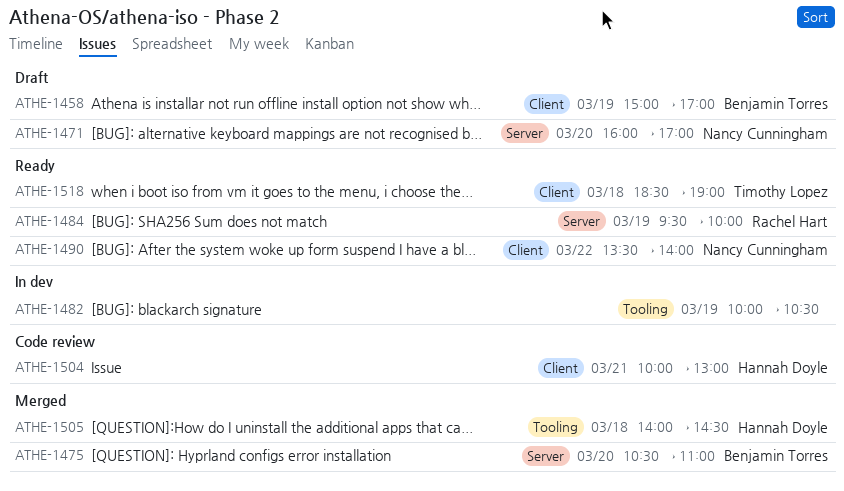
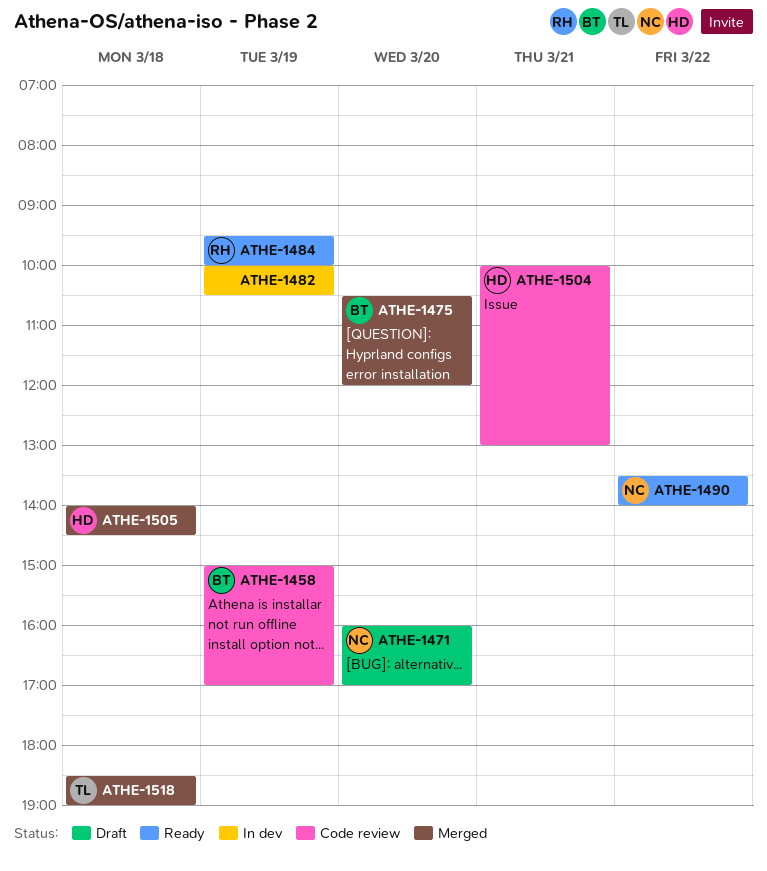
ATHE-1458, status: Draft -> Code review
ATHE-1475, ends: 11:00 -> 12:00
ATHE-1518, status: Ready -> Merged

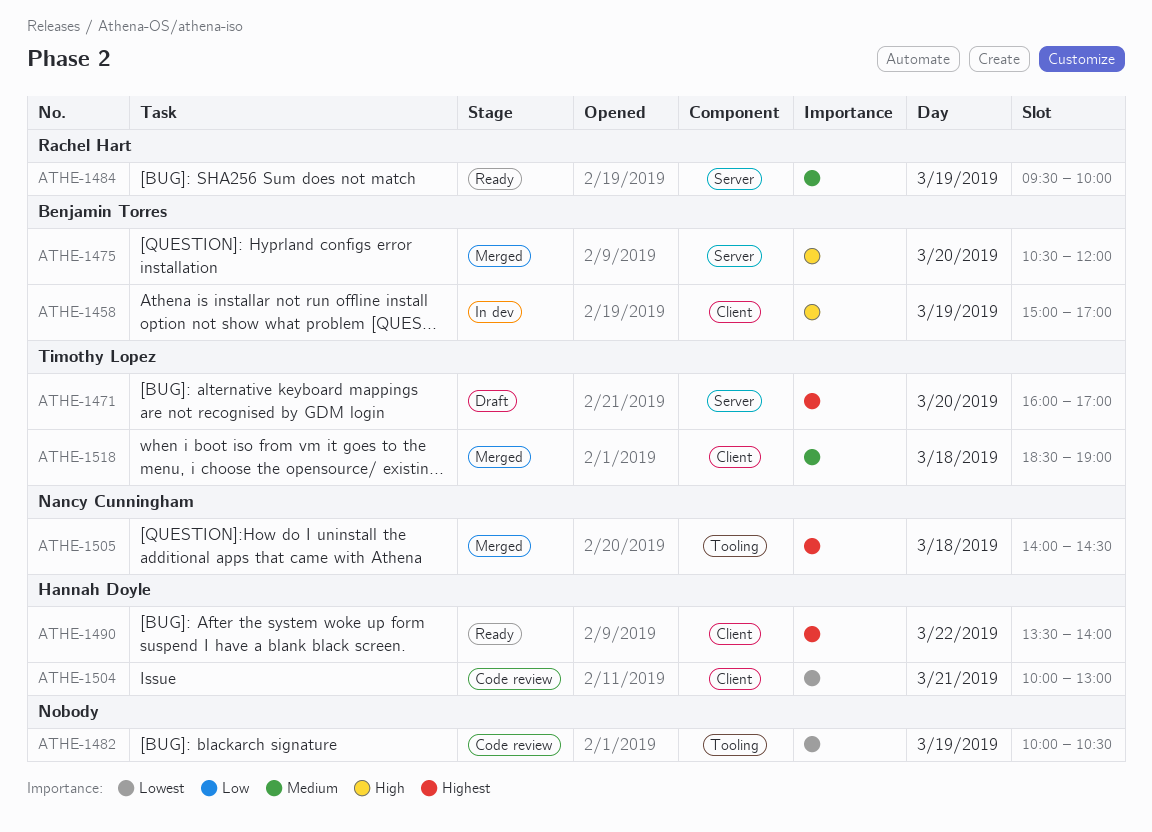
ATHE-1458, status: Code review -> In dev
ATHE-1471, owner: Nancy Cunningham -> Timothy Lopez
ATHE-1482, status: In dev -> Code review
ATHE-1490, owner: Nancy Cunningham -> Hannah Doyle
ATHE-1505, owner: Hannah Doyle -> Nancy Cunningham

